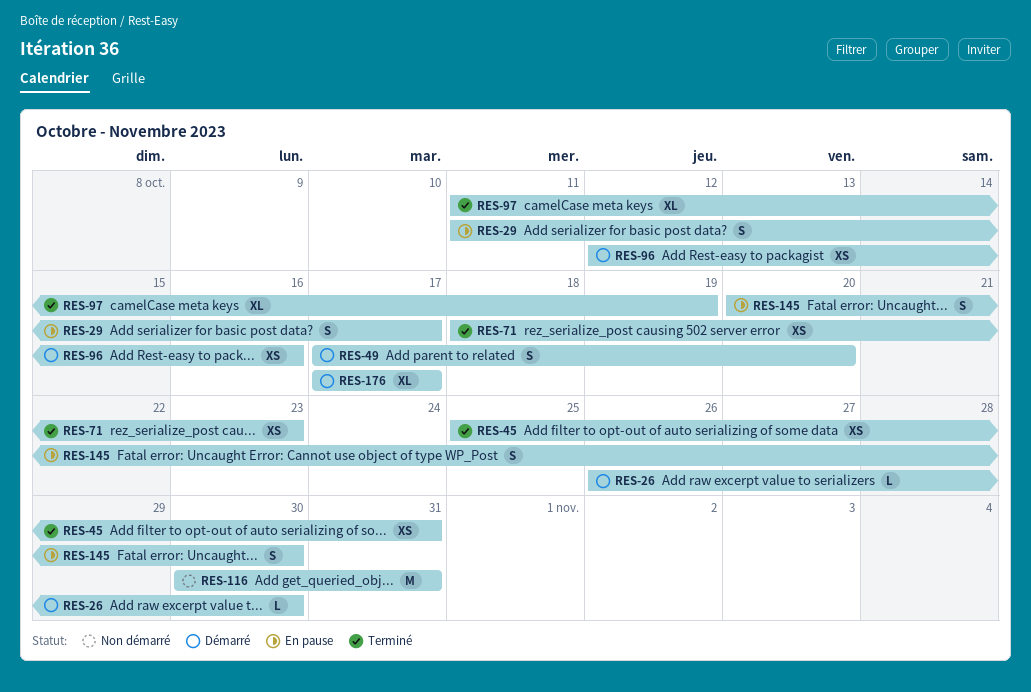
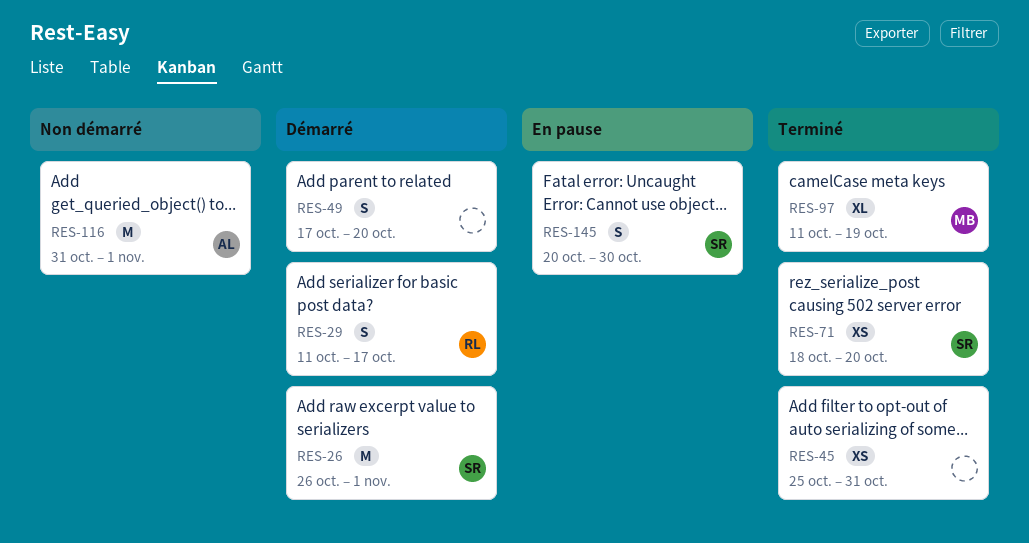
RES-26, estimate: L -> M
RES-26, due: Oct 30 -> Nov 1
RES-29, status: En pause -> Démarré
RES-71, due: Oct 23 -> Oct 20
RES-96: present -> none
RES-116, start: Oct 30 -> Oct 31
RES-116, due: Oct 31 -> Nov 1
RES-176: present -> none

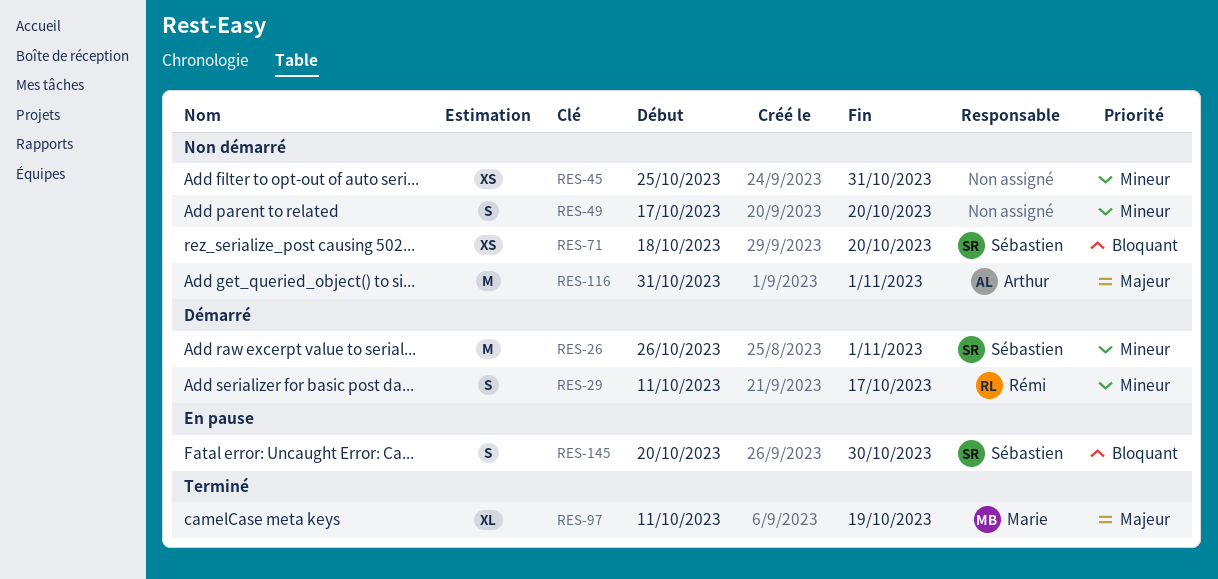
RES-45, status: Terminé -> Non démarré
RES-49, status: Démarré -> Non démarré
RES-71, status: Terminé -> Non démarré

